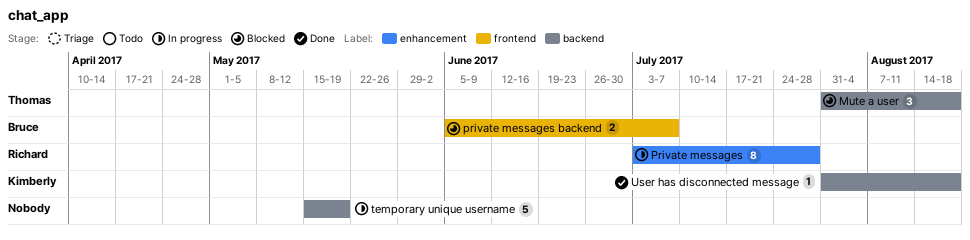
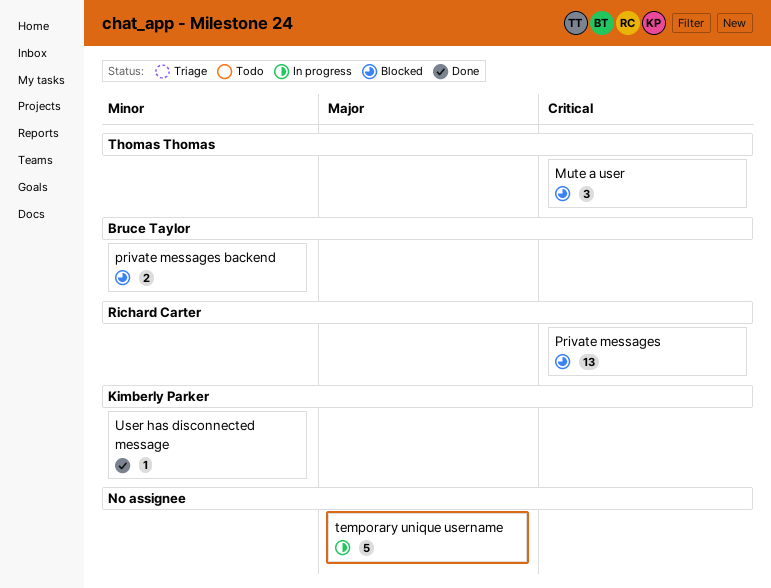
Private messages, status: In progress -> Blocked
Private messages, estimate: 8 -> 13

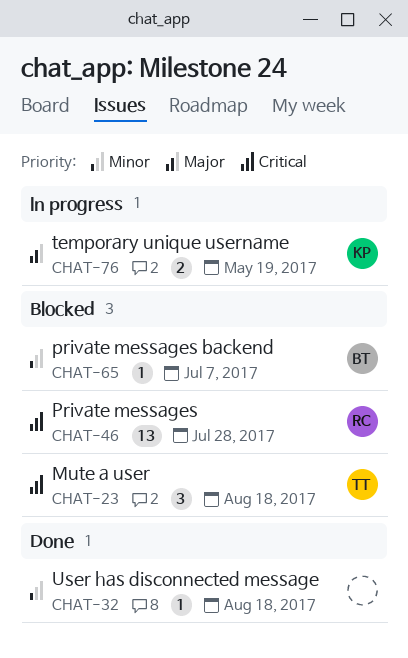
private messages backend, estimate: 2 -> 1
temporary unique username, owner: none -> Kimberly Parker
temporary unique username, estimate: 5 -> 2
User has disconnected message, owner: Kimberly Parker -> none

